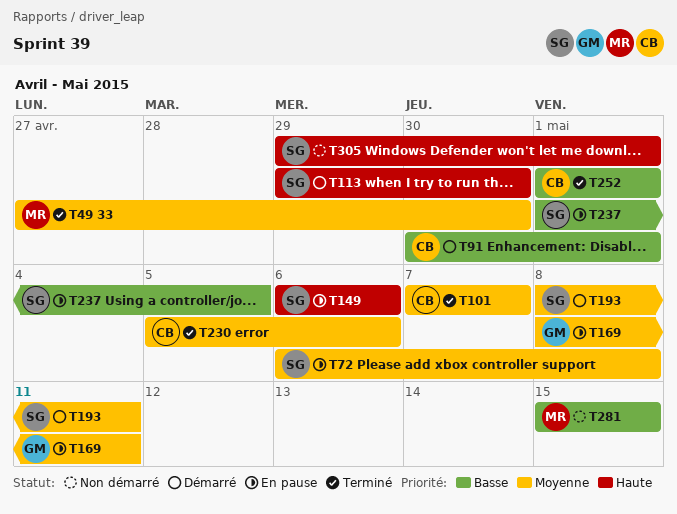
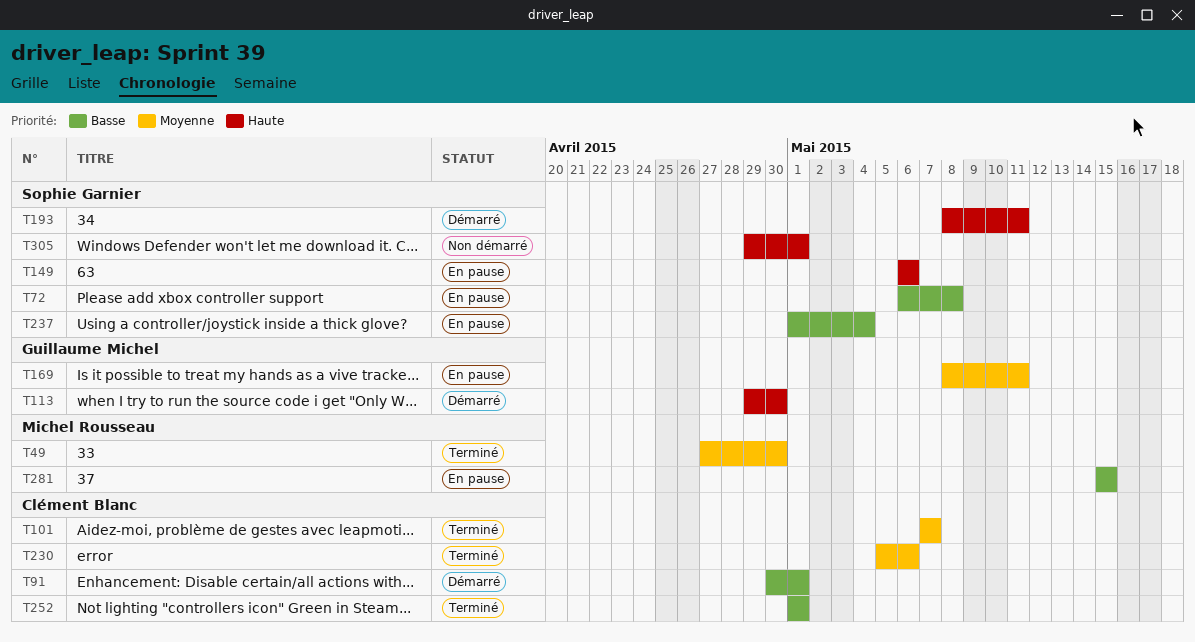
T72, priority: Moyenne -> Basse
T113, owner: Sophie Garnier -> Guillaume Michel
T193, priority: Moyenne -> Haute
T237, due: May 5 -> May 4
T281, status: Non démarré -> En pause

